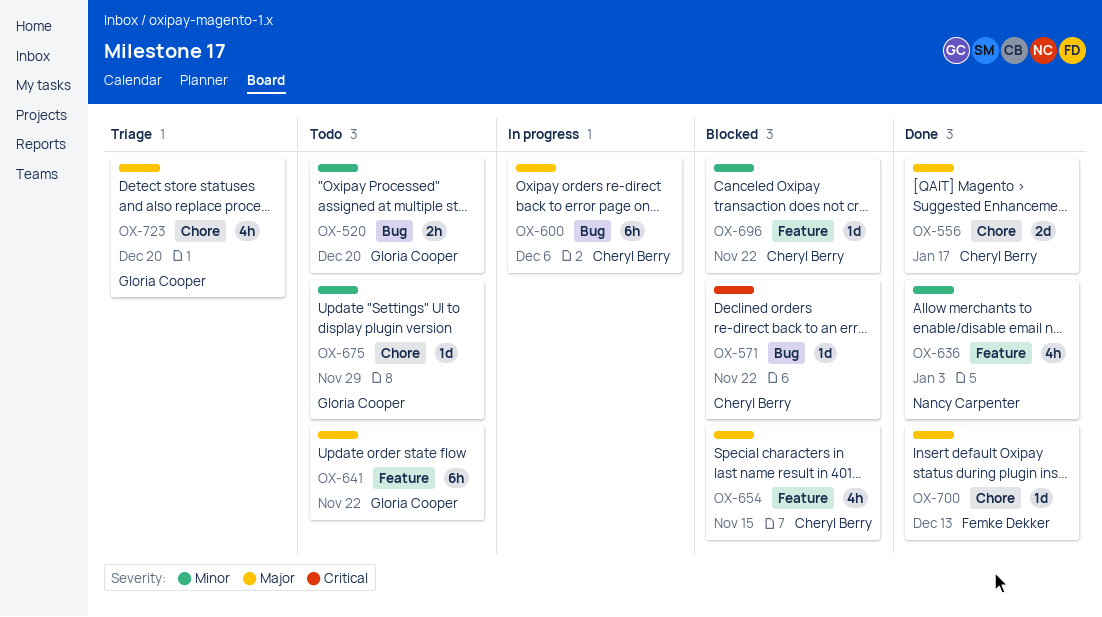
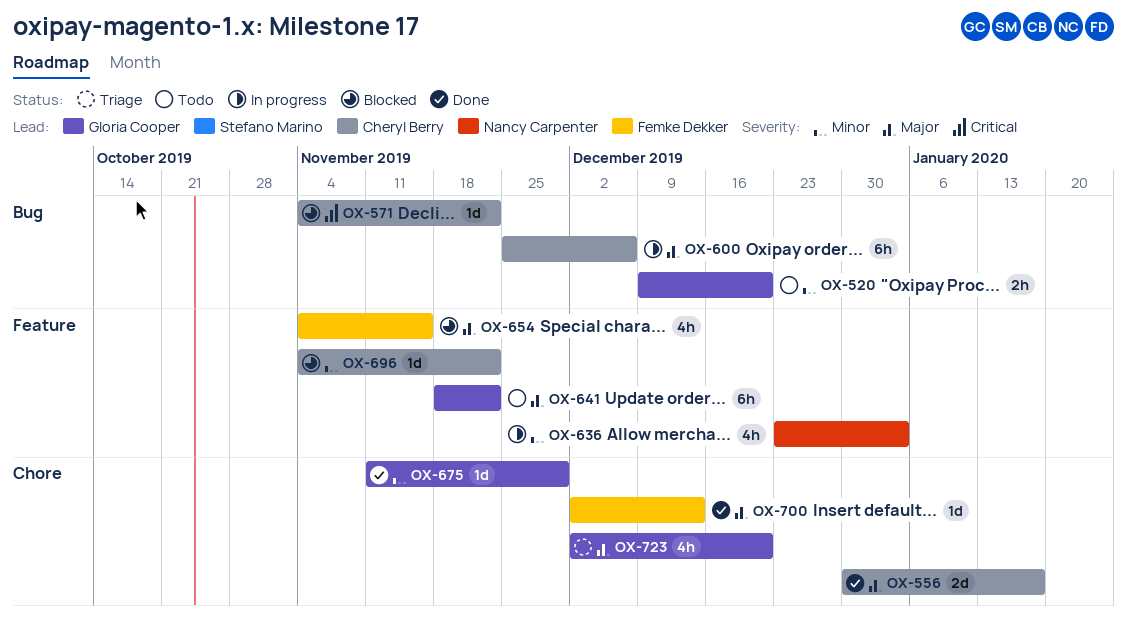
OX-636, status: Done -> In progress
OX-654, owner: Cheryl Berry -> Femke Dekker
OX-675, status: Todo -> Done

